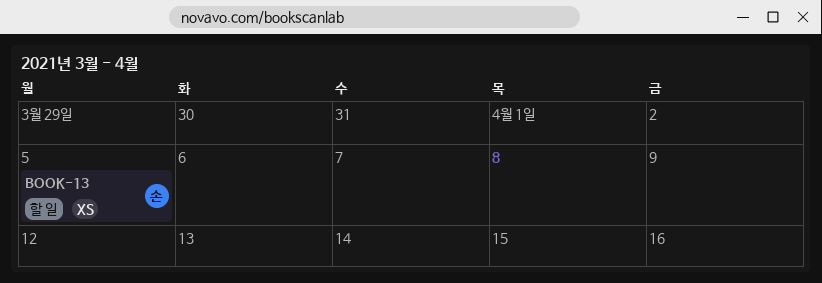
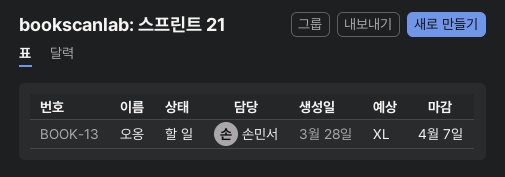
BOOK-13, estimate: XS -> XL
BOOK-13, due: Apr 5 -> Apr 7

